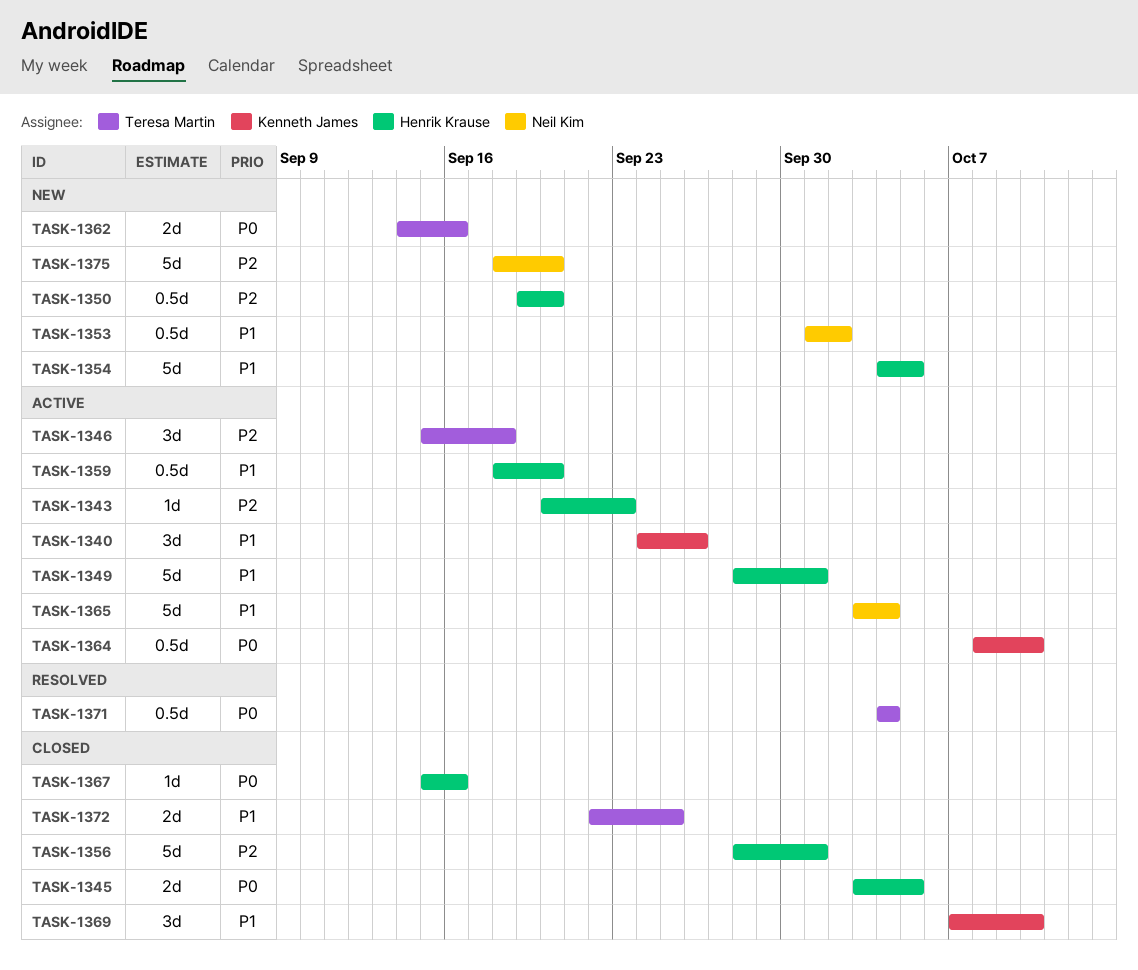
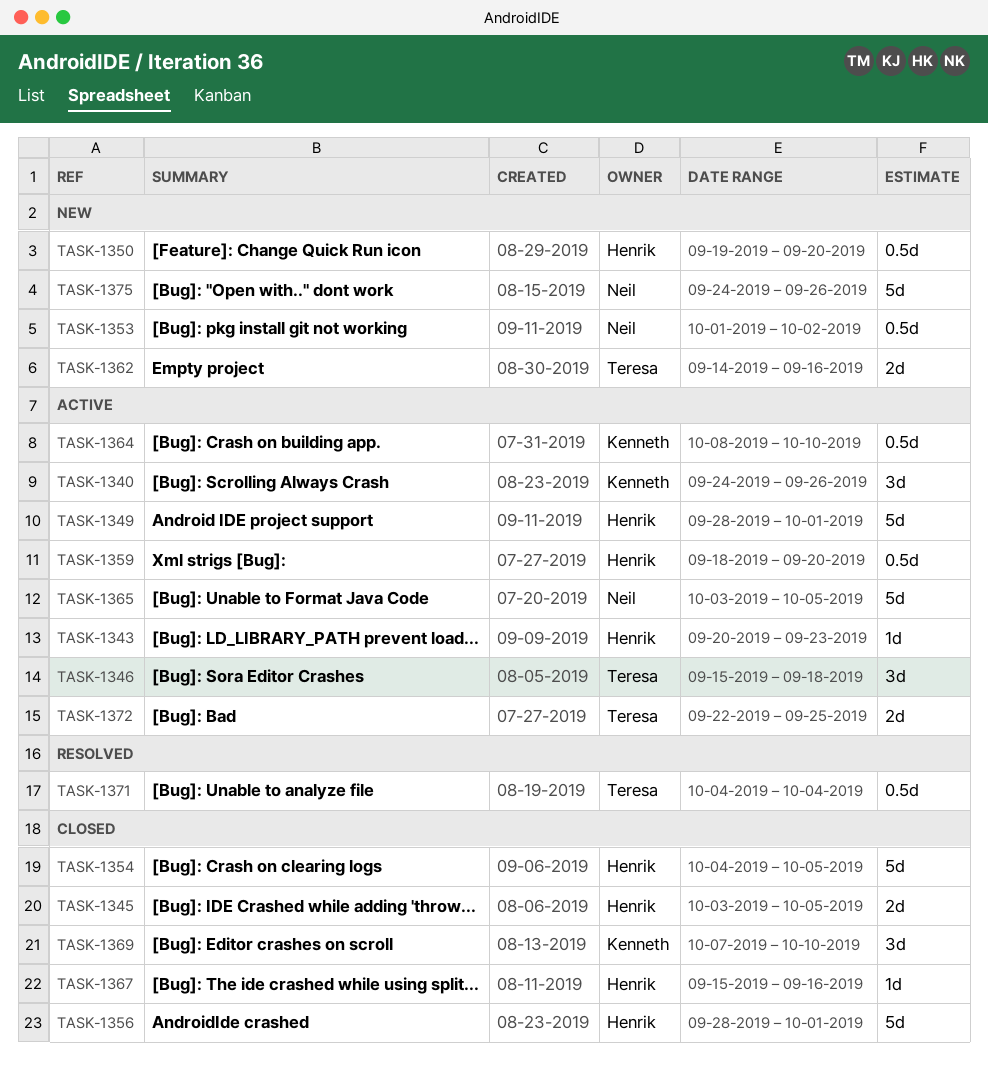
TASK-1354, status: New -> Closed
TASK-1365, due: Oct 4 -> Oct 5
TASK-1372, status: Closed -> Active
TASK-1375, start: Sep 18 -> Sep 24
TASK-1375, due: Sep 20 -> Sep 26

